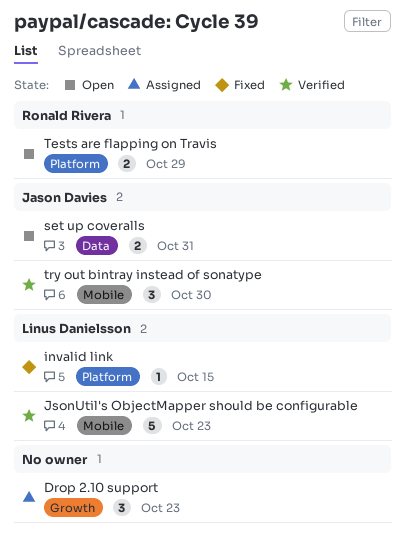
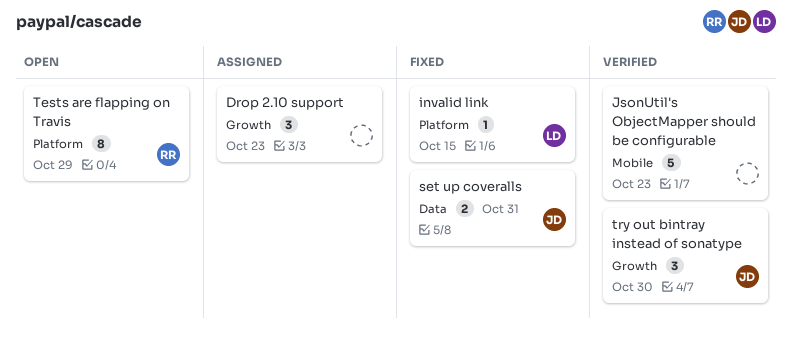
JsonUtil's ObjectMapper should be configurable, owner: Linus Danielsson -> none
set up coveralls, status: Open -> Fixed
Tests are flapping on Travis, estimate: 2 -> 8
try out bintray instead of sonatype, label: Mobile -> Growth

